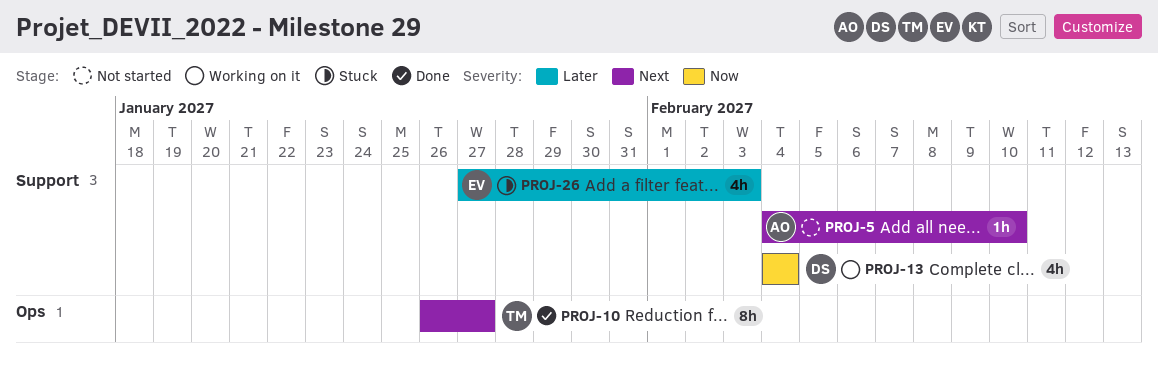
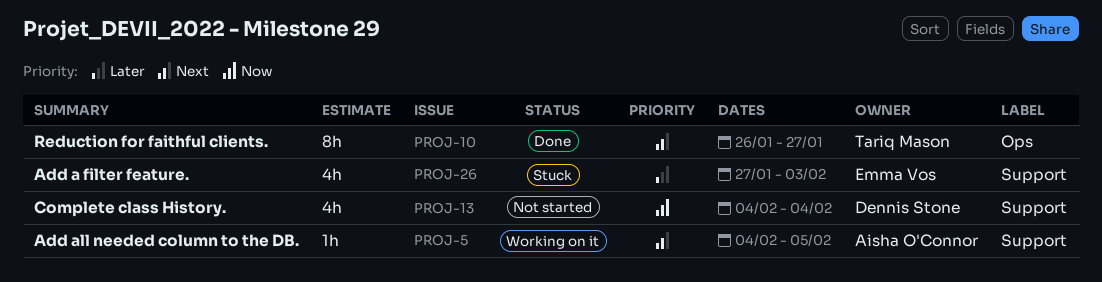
PROJ-5, status: Not started -> Working on it
PROJ-5, due: Feb 10 -> Feb 5
PROJ-13, status: Working on it -> Not started

